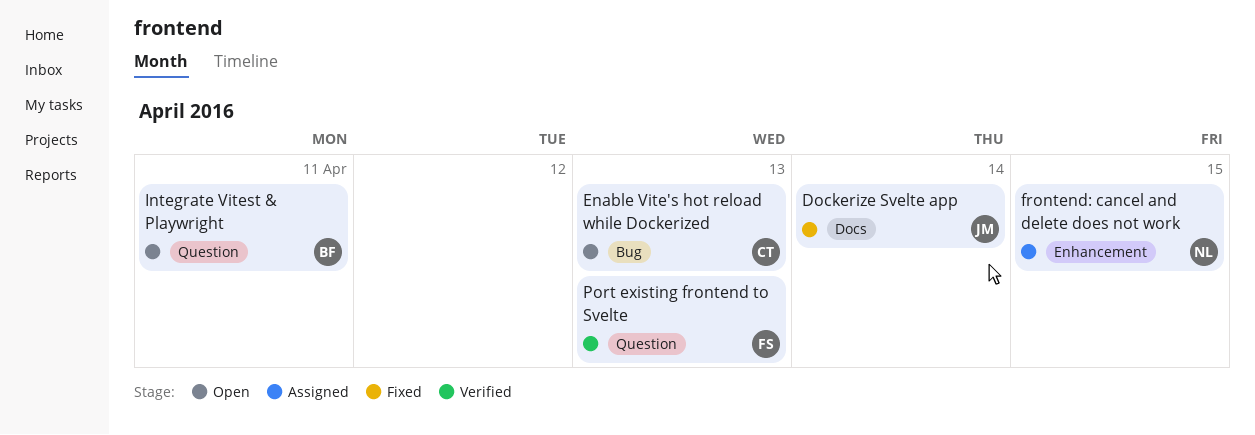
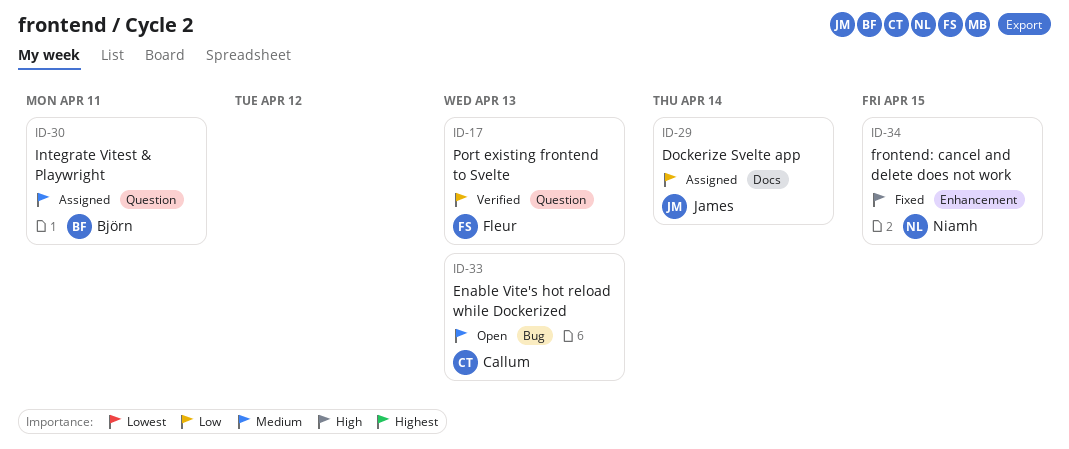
Dockerize Svelte app, status: Fixed -> Assigned
frontend: cancel and delete does not work, status: Assigned -> Fixed
Integrate Vitest & Playwright, status: Open -> Assigned

